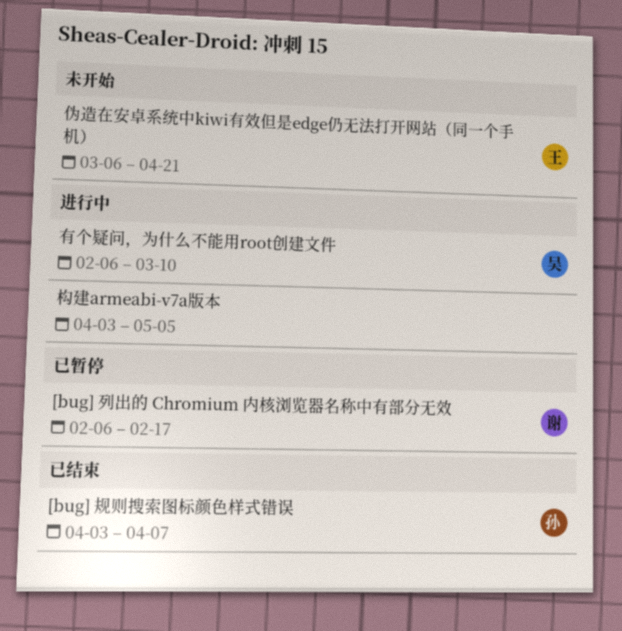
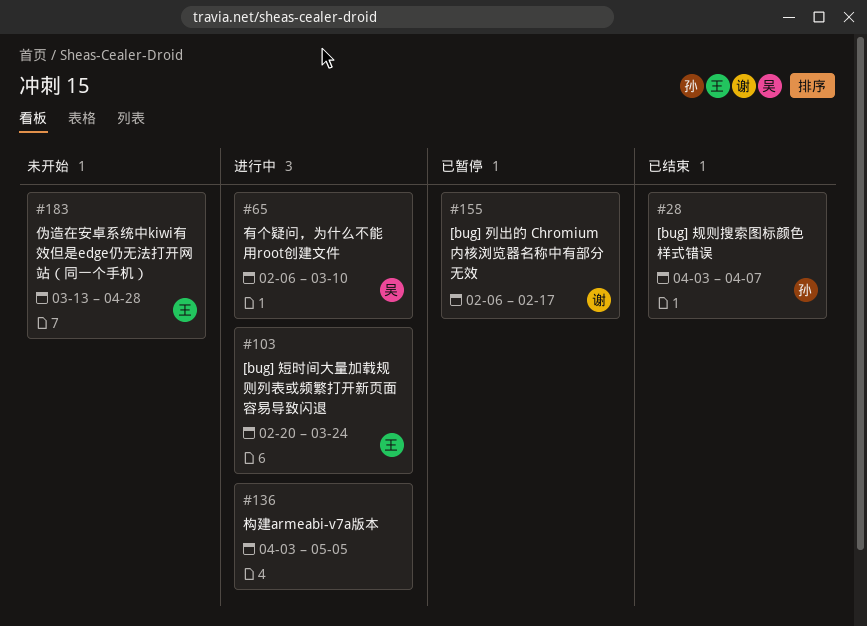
[bug] 短时间大量加载规则列表或频繁打开新页面容易导致闪退: none -> present
伪造在安卓系统中kiwi有效但是edge仍无法打开网站（同一个手机）, start: Mar 6 -> Mar 13
伪造在安卓系统中kiwi有效但是edge仍无法打开网站（同一个手机）, due: Apr 21 -> Apr 28

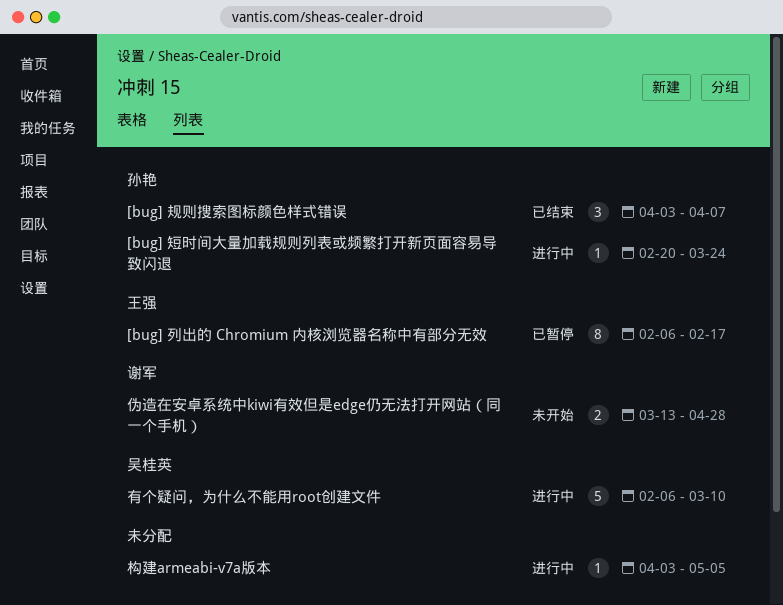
[bug] 列出的 Chromium 内核浏览器名称中有部分无效, owner: 谢军 -> 王强
[bug] 短时间大量加载规则列表或频繁打开新页面容易导致闪退, owner: 王强 -> 孙艳
伪造在安卓系统中kiwi有效但是edge仍无法打开网站（同一个手机）, owner: 王强 -> 谢军

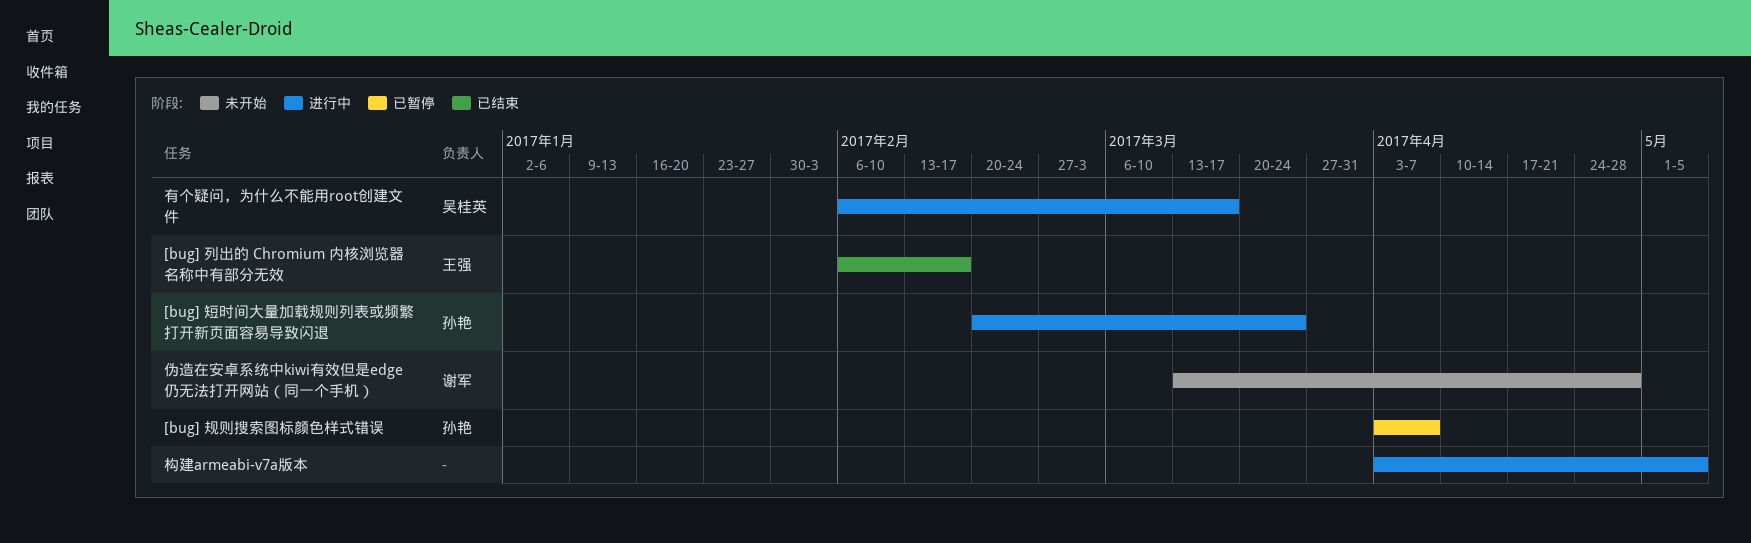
[bug] 列出的 Chromium 内核浏览器名称中有部分无效, status: 已暂停 -> 已结束
[bug] 规则搜索图标颜色样式错误, status: 已结束 -> 已暂停
有个疑问，为什么不能用root创建文件, due: Mar 10 -> Mar 17

